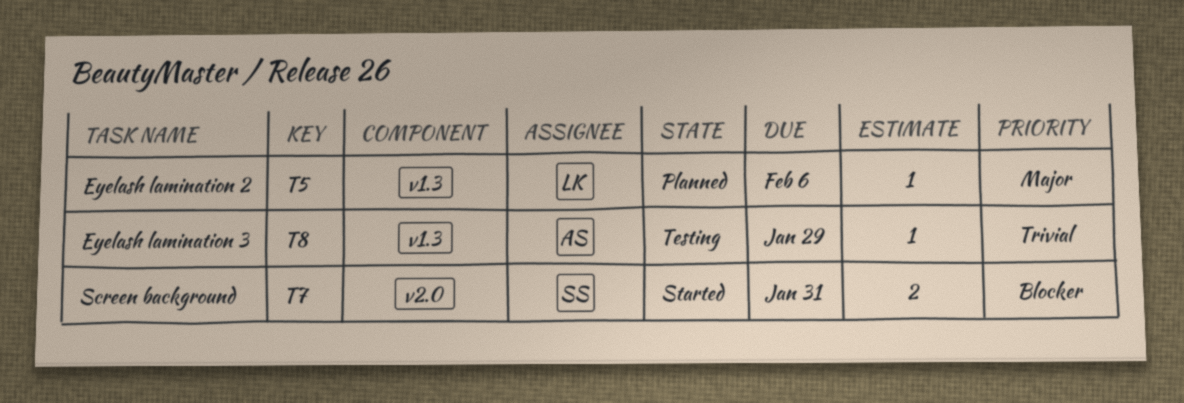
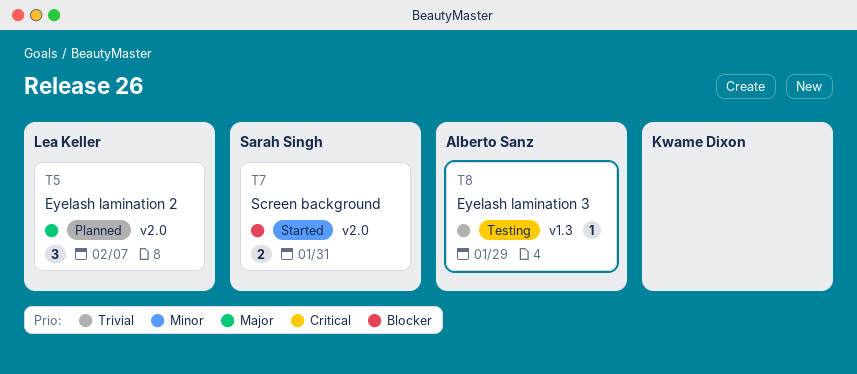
T5, label: v1.3 -> v2.0
T5, estimate: 1 -> 3
T5, due: Feb 6 -> Feb 7

